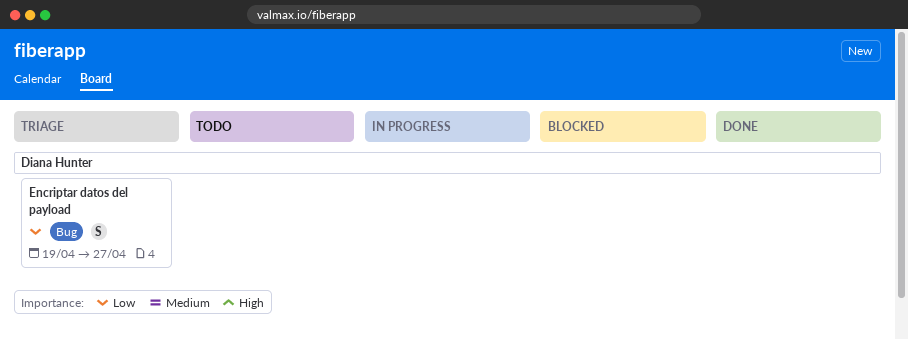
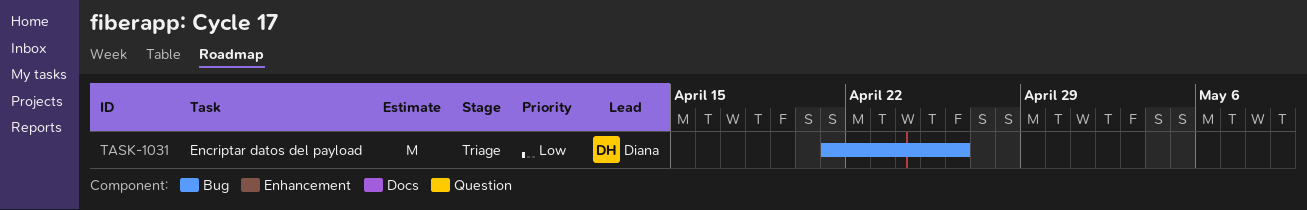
Encriptar datos del payload, estimate: S -> M
Encriptar datos del payload, start: Apr 19 -> Apr 21
Encriptar datos del payload, due: Apr 27 -> Apr 26

